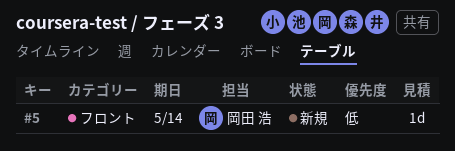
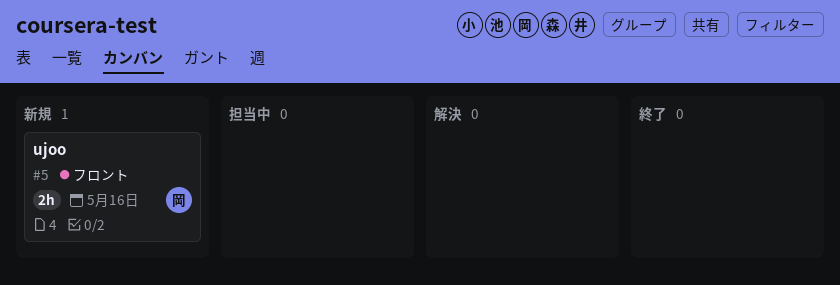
#5, estimate: 1d -> 2h
#5, due: May 14 -> May 16

